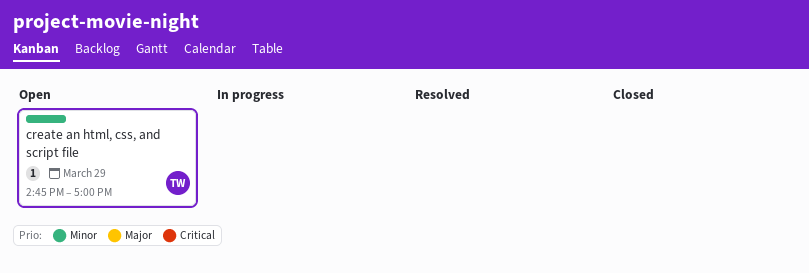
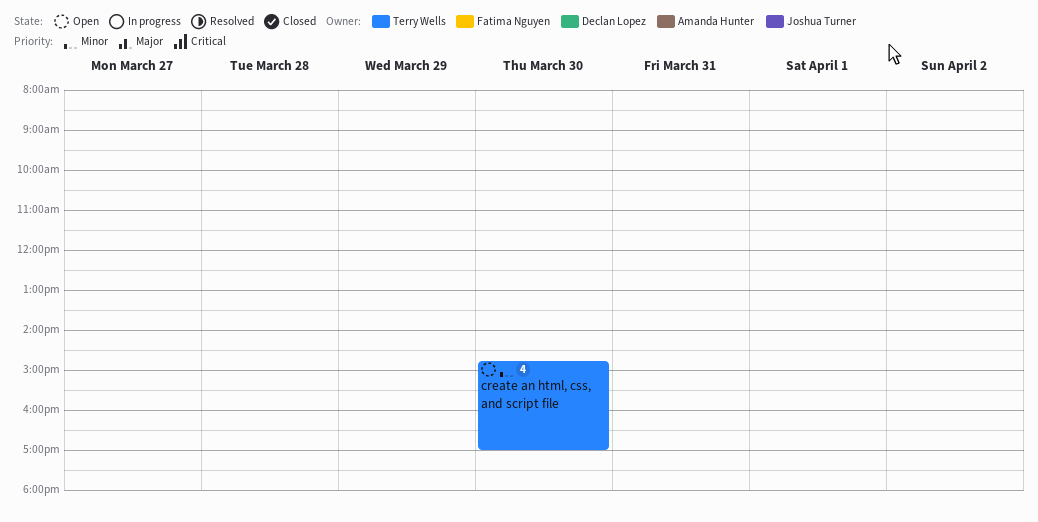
create an html, css, and script file, estimate: 1 -> 4
create an html, css, and script file, day: Mar 29 -> Mar 30

